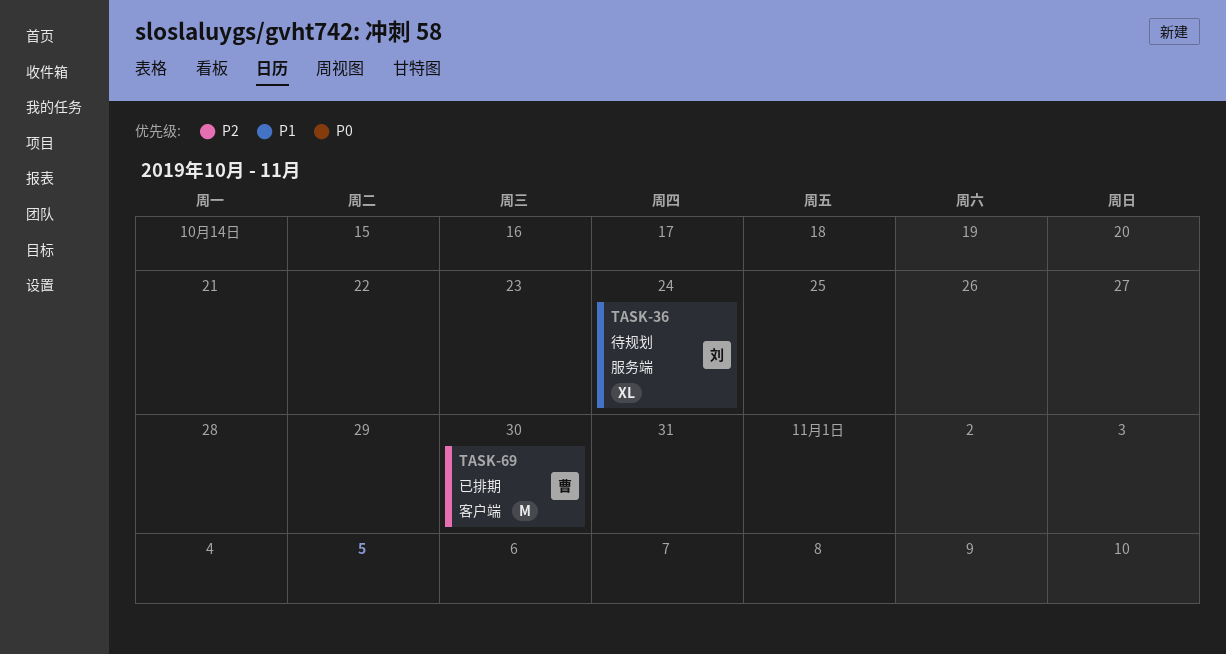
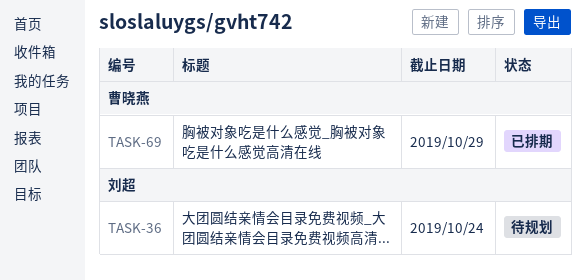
TASK-69, due: Oct 30 -> Oct 29

